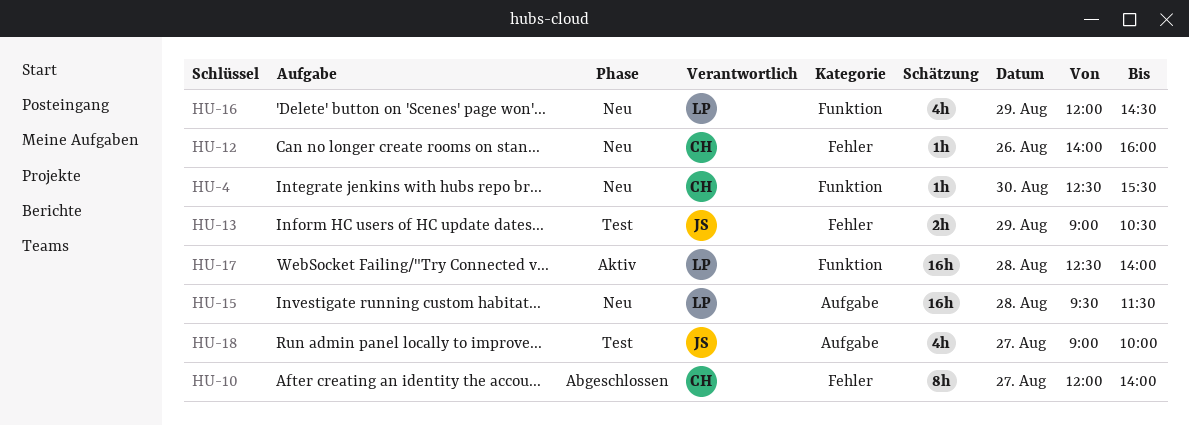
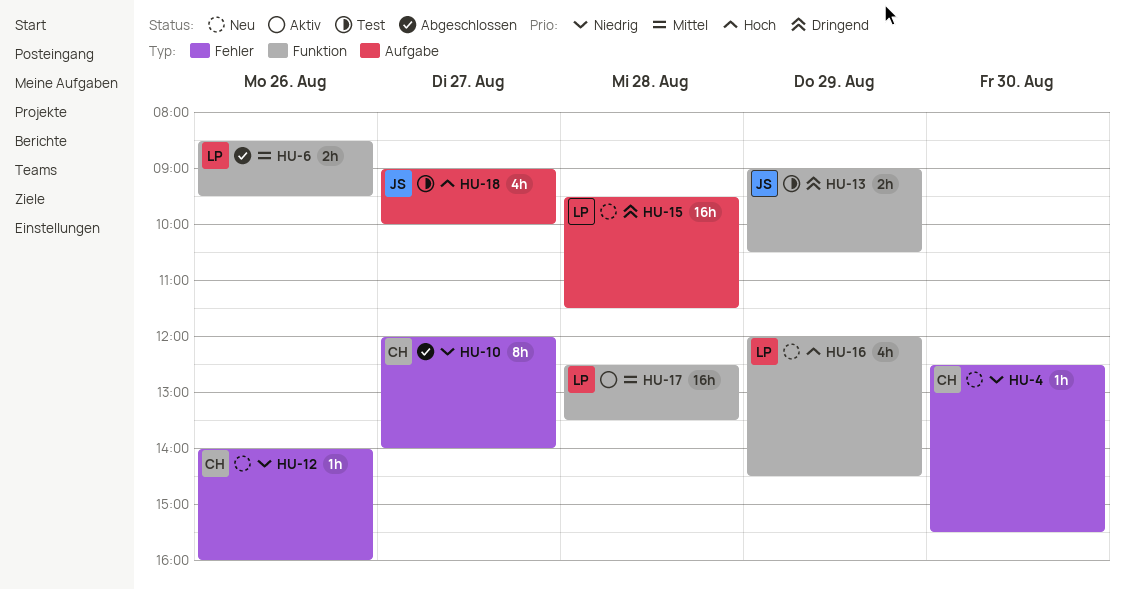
HU-4, label: Funktion -> Fehler
HU-6: none -> present
HU-13, label: Fehler -> Funktion
HU-17, ends: 14:00 -> 13:30

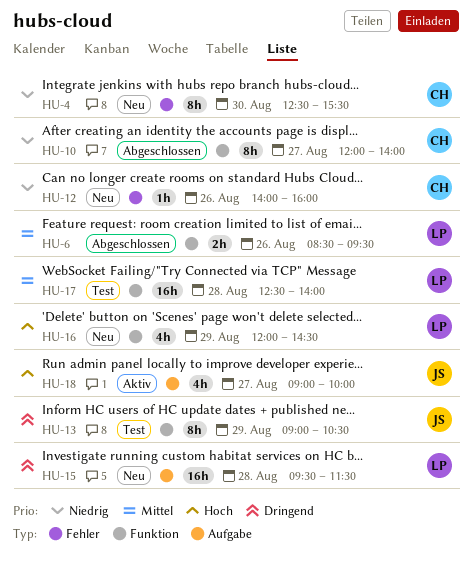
HU-4, estimate: 1h -> 8h
HU-10, label: Fehler -> Funktion
HU-13, estimate: 2h -> 8h
HU-17, status: Aktiv -> Test
HU-17, ends: 13:30 -> 14:00
HU-18, status: Test -> Aktiv

